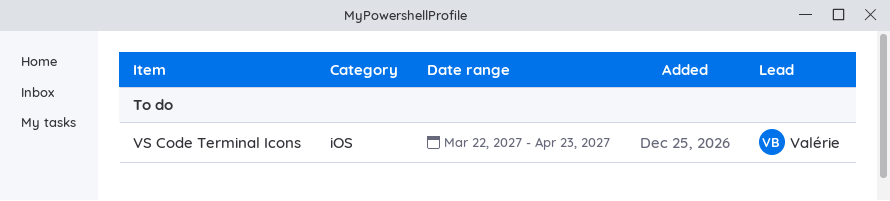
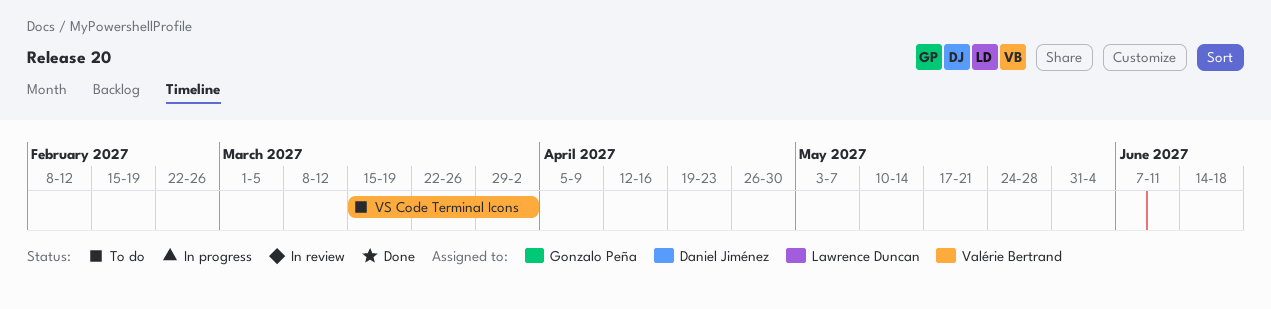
VS Code Terminal Icons, start: Mar 22 -> Mar 15
VS Code Terminal Icons, due: Apr 23 -> Apr 2

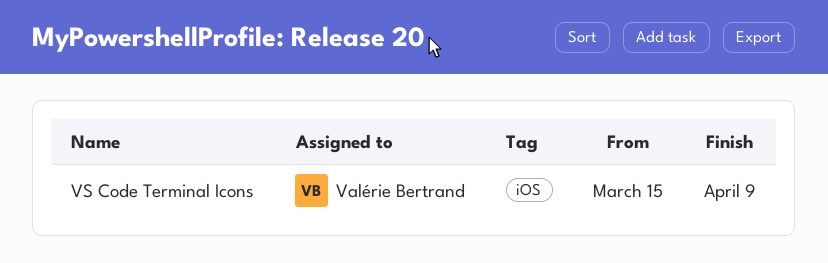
VS Code Terminal Icons, due: Apr 2 -> Apr 9

